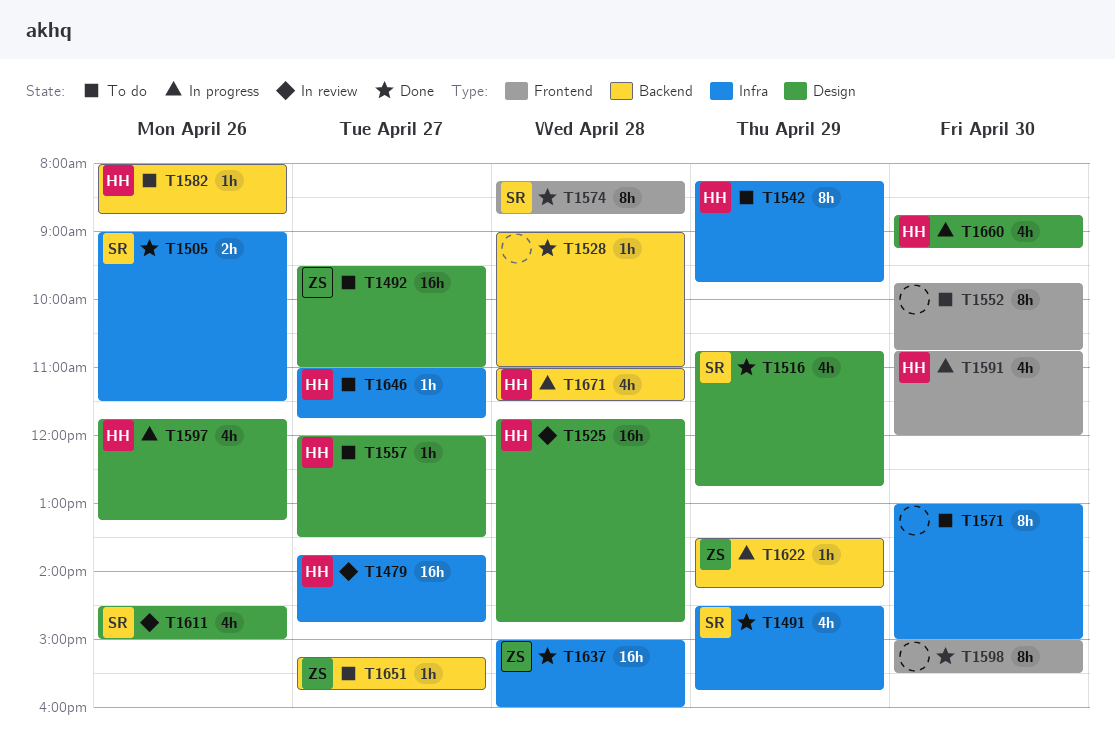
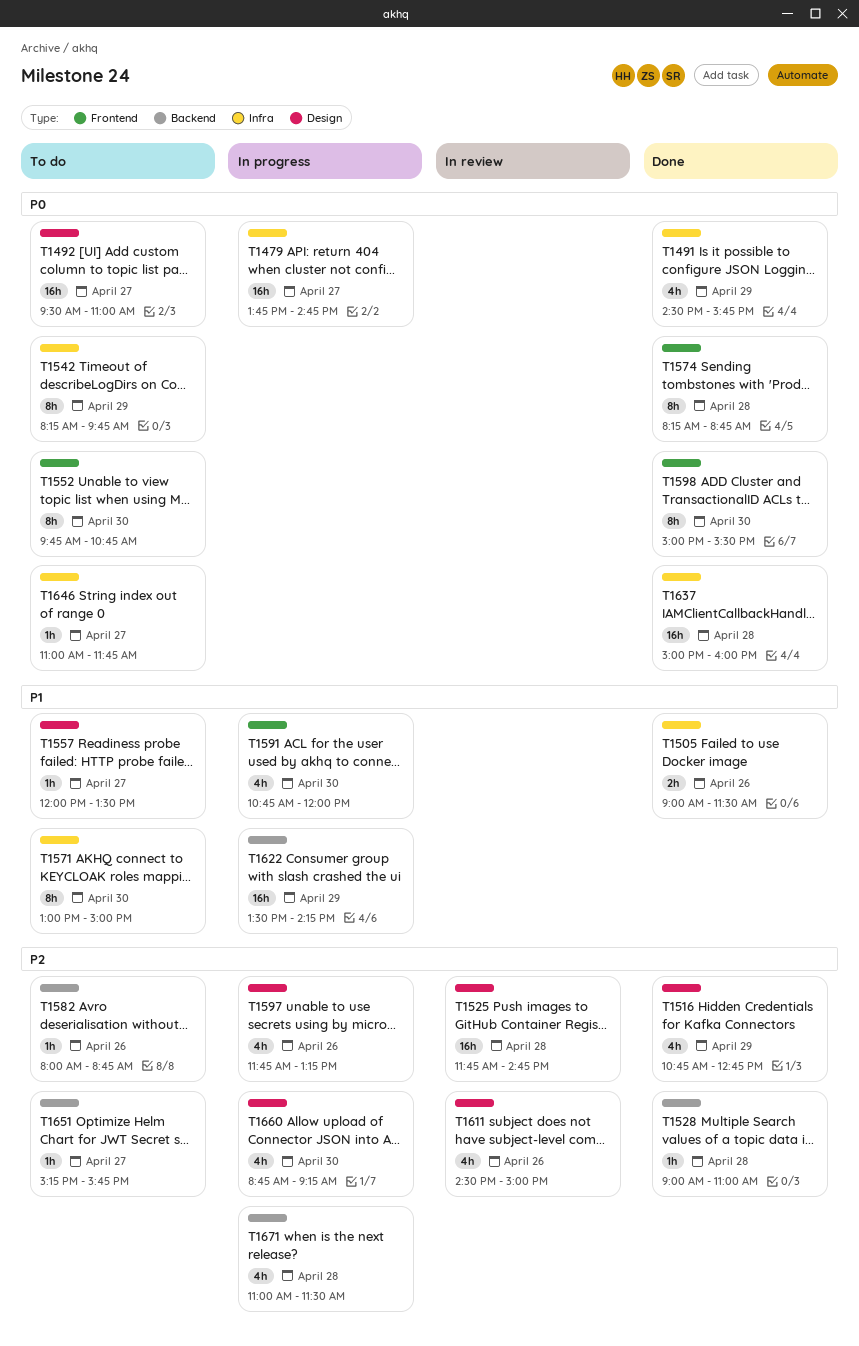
T1479, status: In review -> In progress
T1622, estimate: 1h -> 16h

